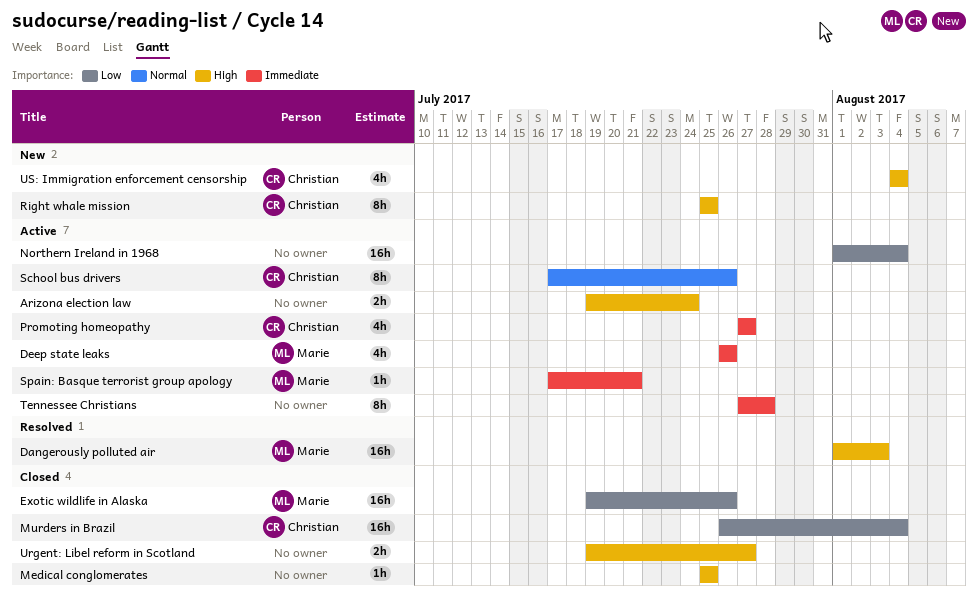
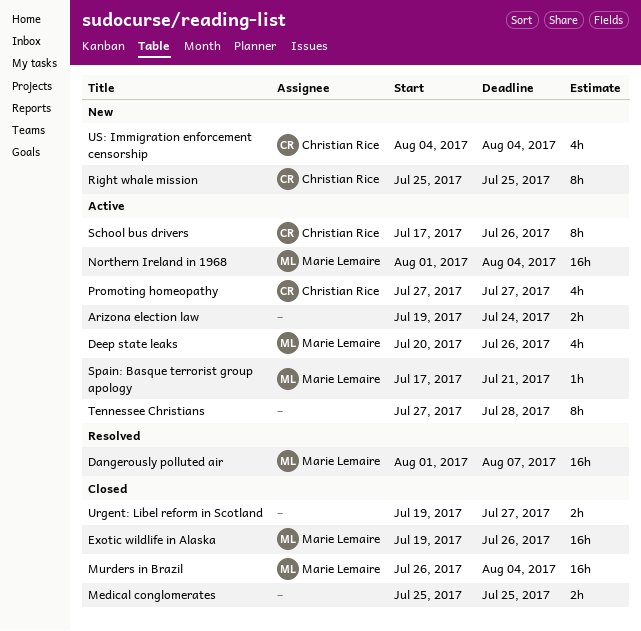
Dangerously polluted air, due: Aug 3 -> Aug 7
Deep state leaks, start: Jul 26 -> Jul 20
Medical conglomerates, estimate: 1h -> 2h
Murders in Brazil, owner: Christian Rice -> Marie Lemaire
Northern Ireland in 1968, owner: none -> Marie Lemaire

